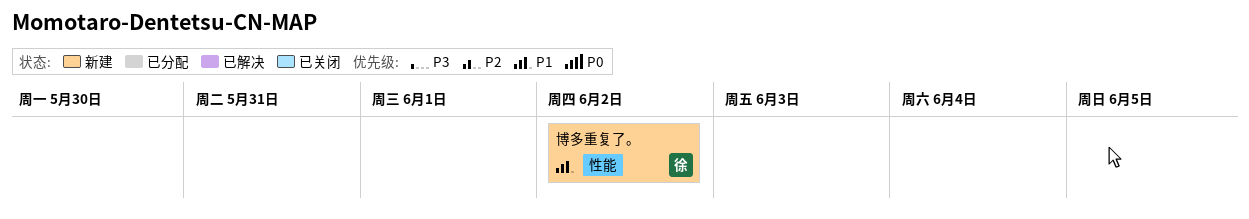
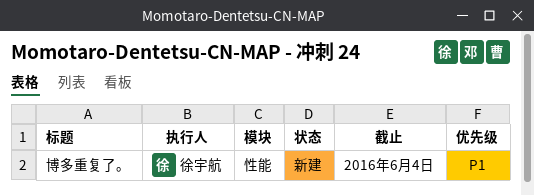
博多重复了。, due: Jun 2 -> Jun 4

